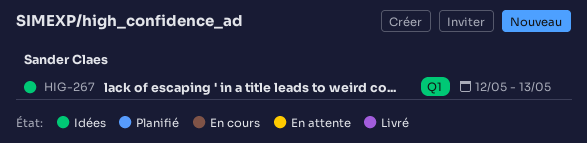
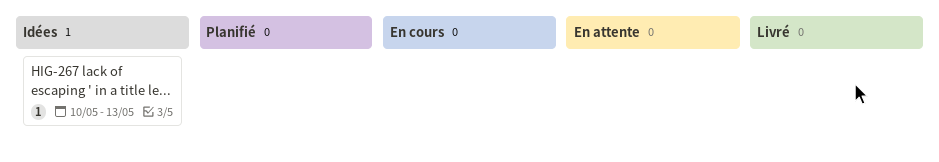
HIG-267, start: May 12 -> May 10

